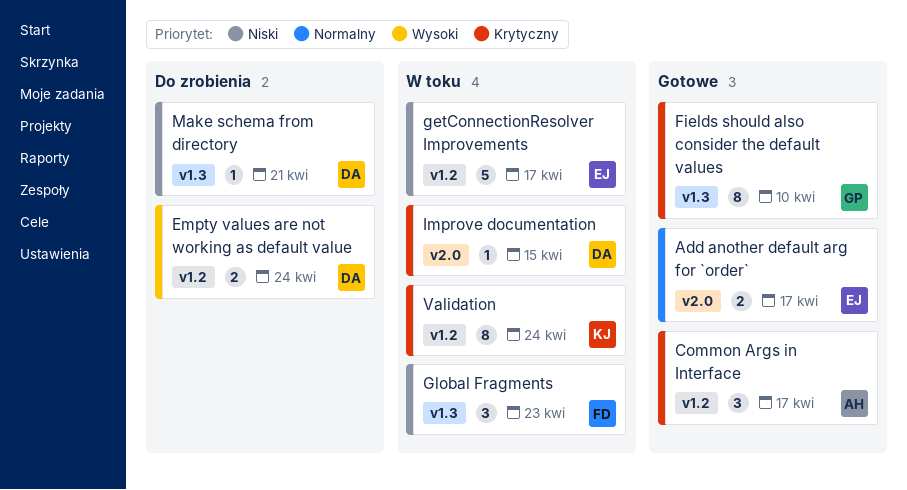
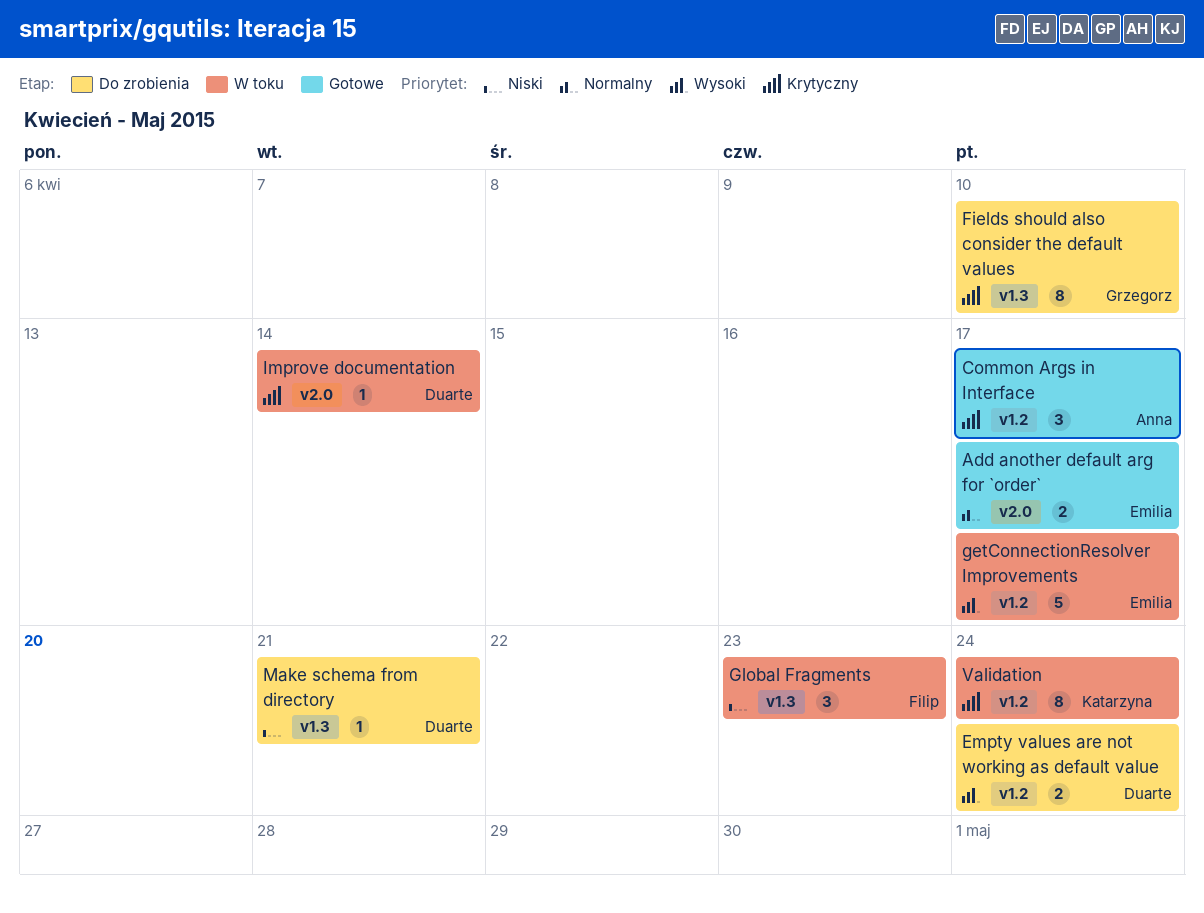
Fields should also consider the default values, status: Gotowe -> Do zrobienia
getConnectionResolver Improvements, priority: Niski -> Wysoki
Improve documentation, due: Apr 15 -> Apr 14

